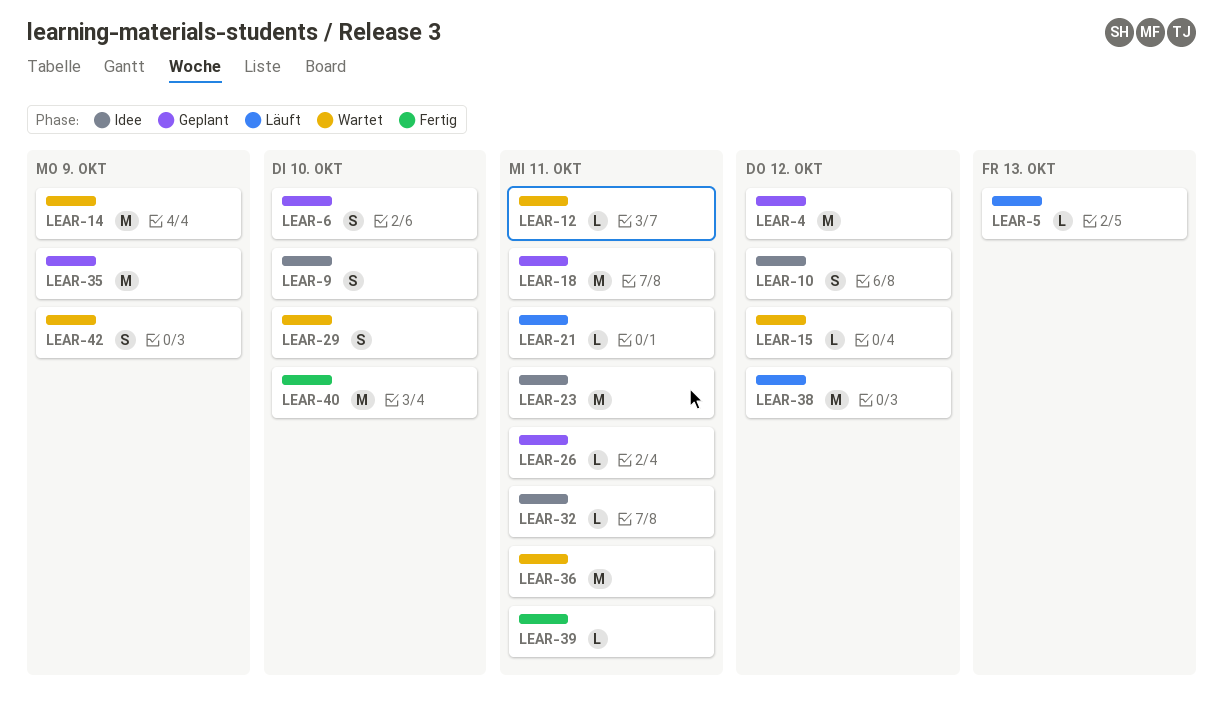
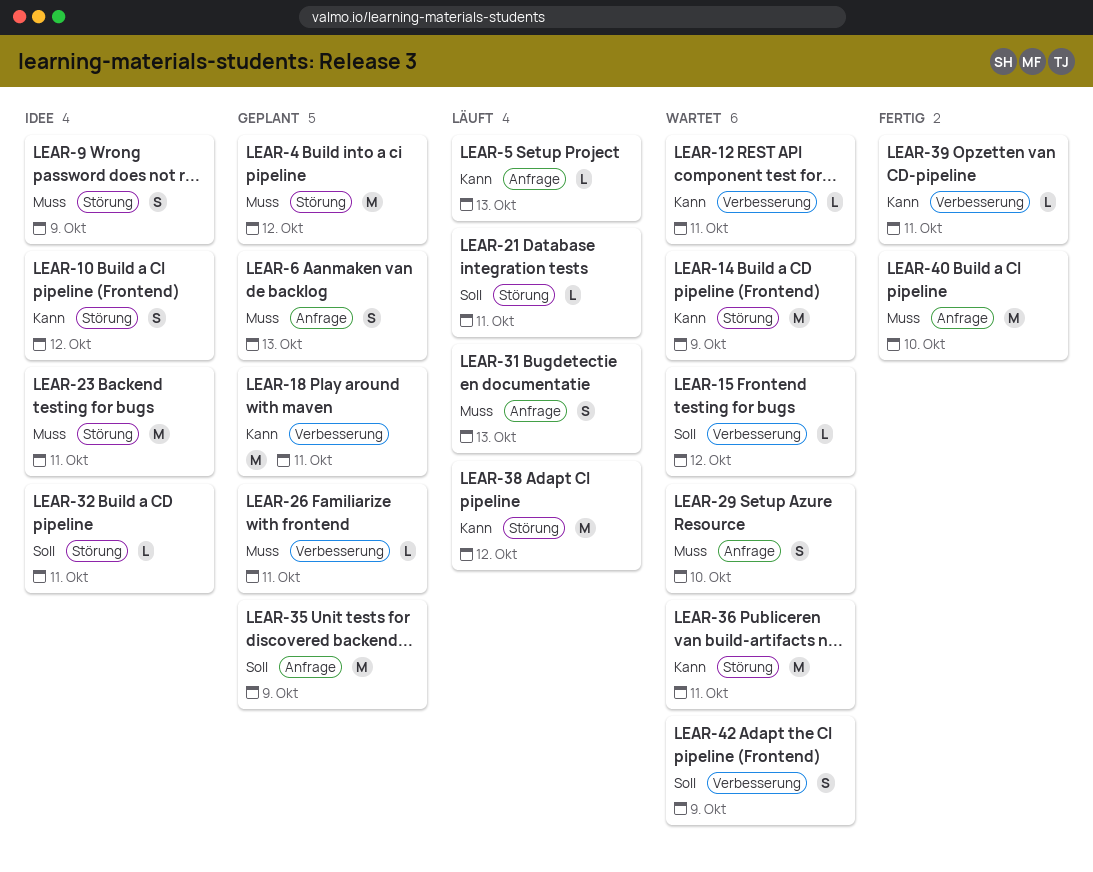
LEAR-6, due: Oct 10 -> Oct 13
LEAR-9, due: Oct 10 -> Oct 9
LEAR-31: none -> present

